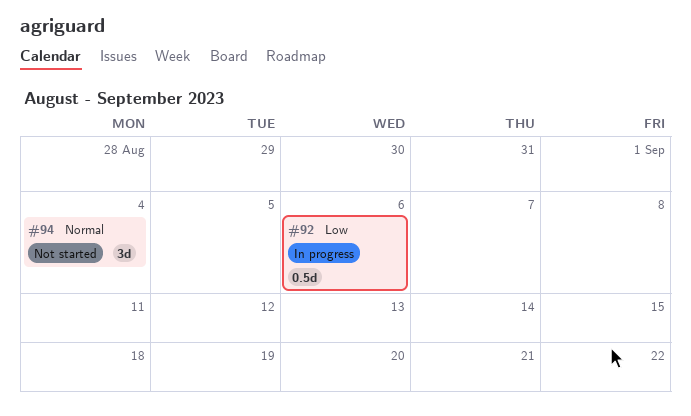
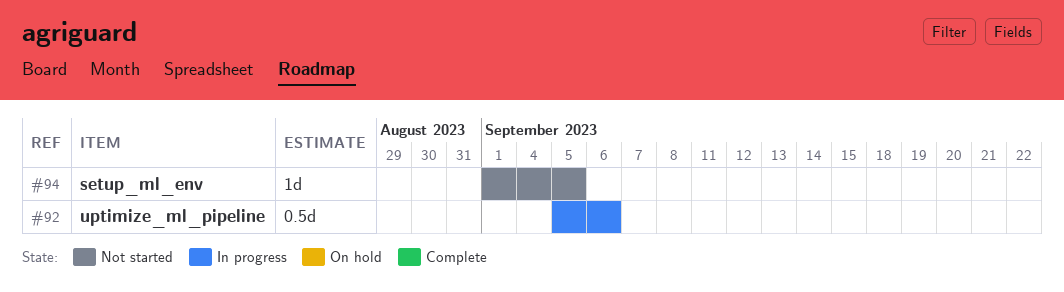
#94, estimate: 3d -> 1d
#94, due: Sep 4 -> Sep 5

